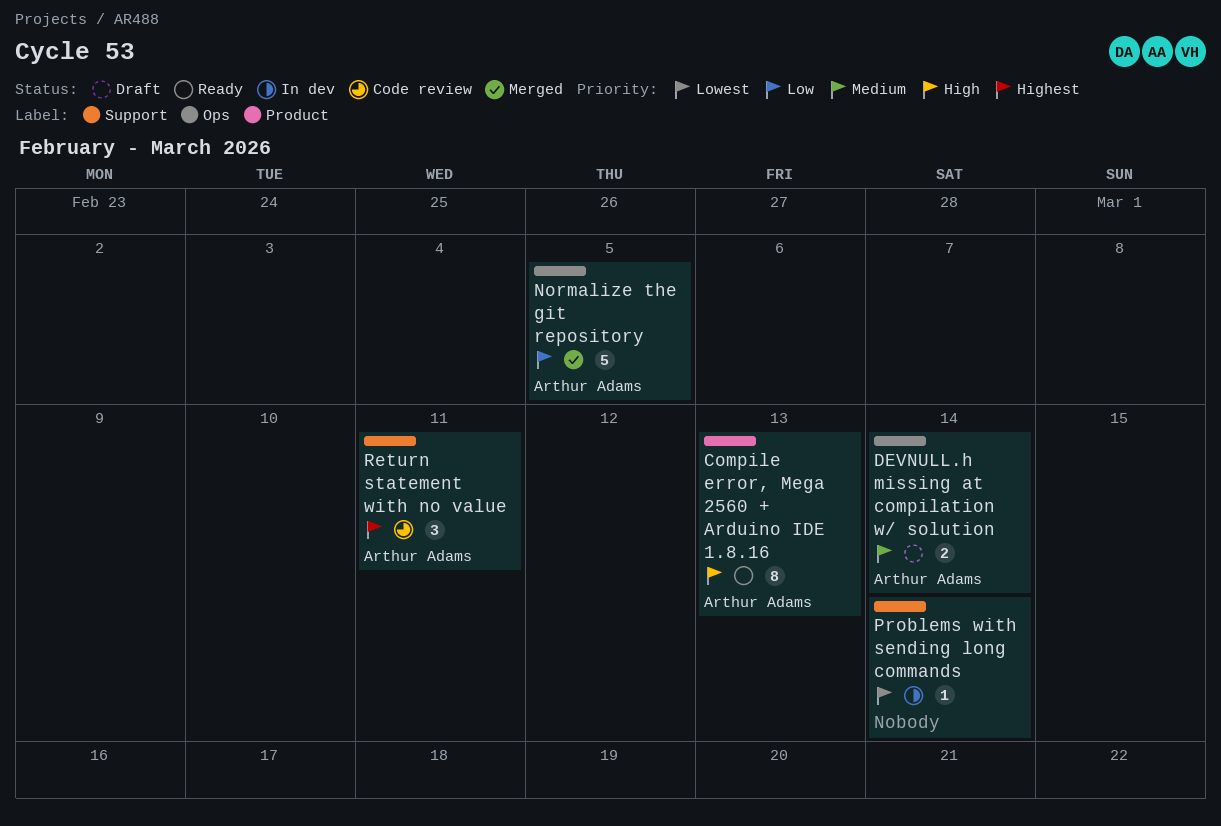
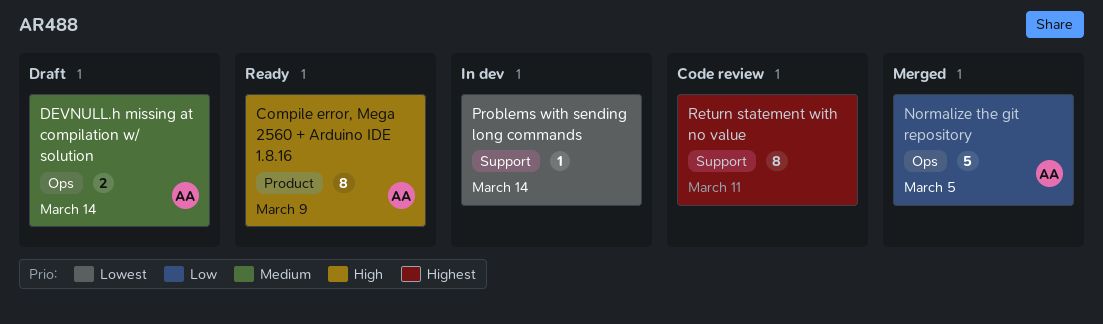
Compile error, Mega 2560 + Arduino IDE 1.8.16, due: Mar 13 -> Mar 9
Return statement with no value, owner: Arthur Adams -> none
Return statement with no value, estimate: 3 -> 8

